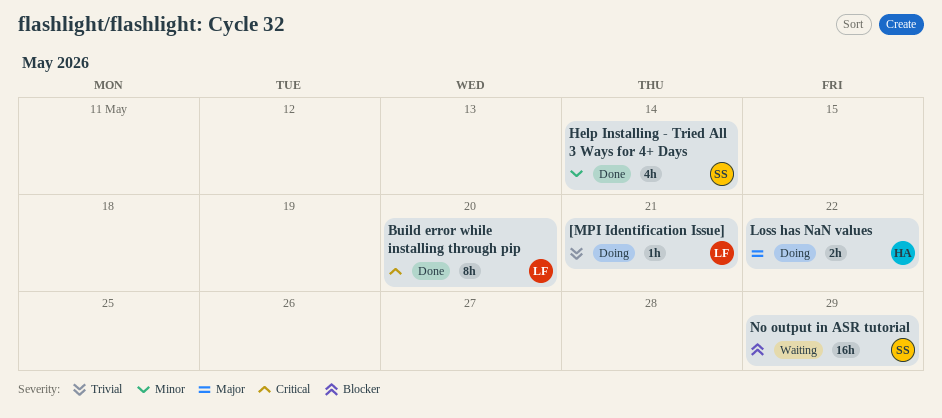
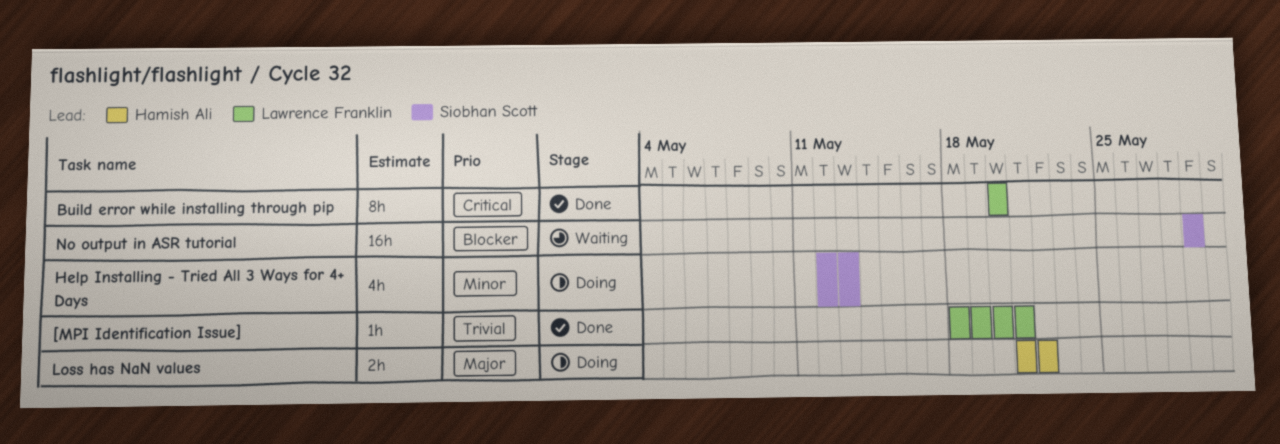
[MPI Identification Issue], status: Doing -> Done
Help Installing - Tried All 3 Ways for 4+ Days, status: Done -> Doing
Help Installing - Tried All 3 Ways for 4+ Days, due: May 14 -> May 13

